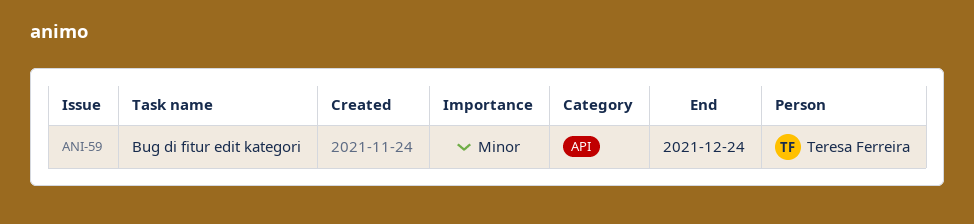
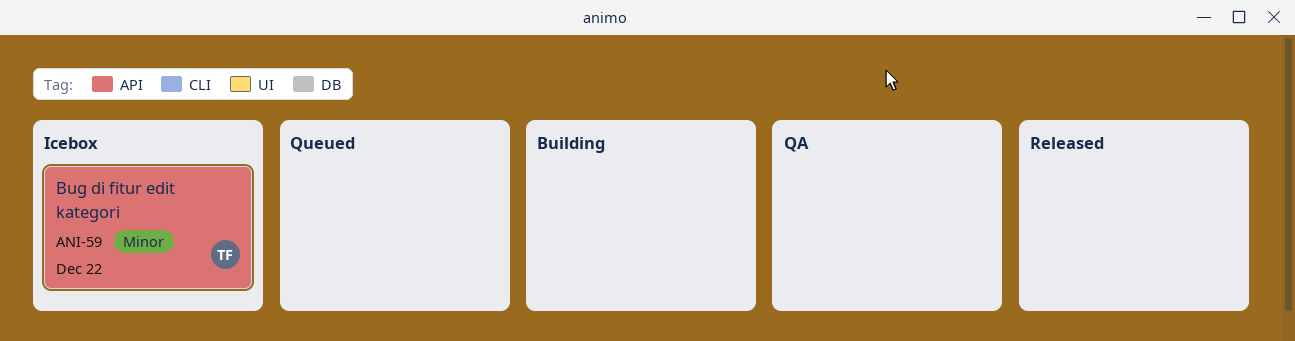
ANI-59, due: Dec 24 -> Dec 22

